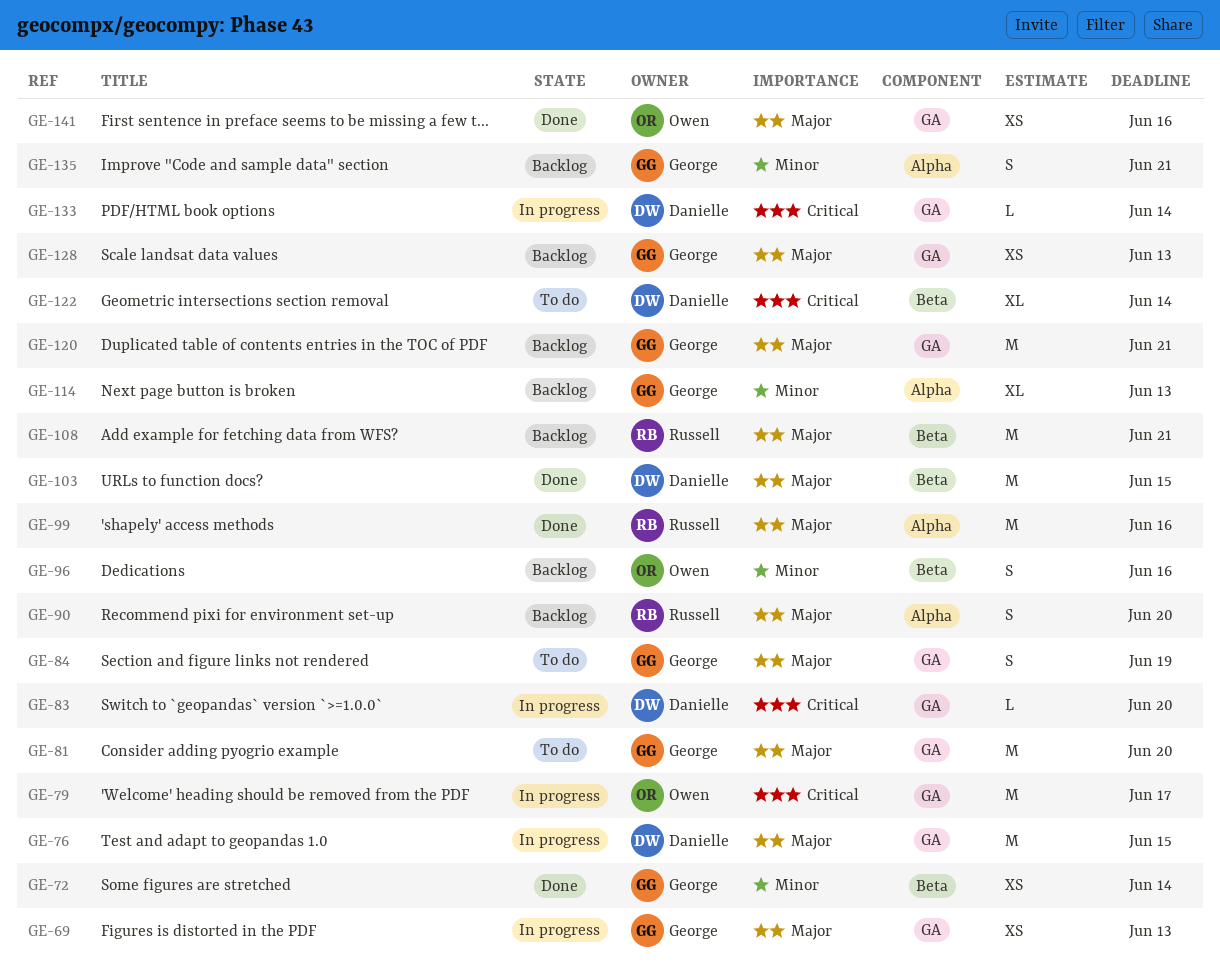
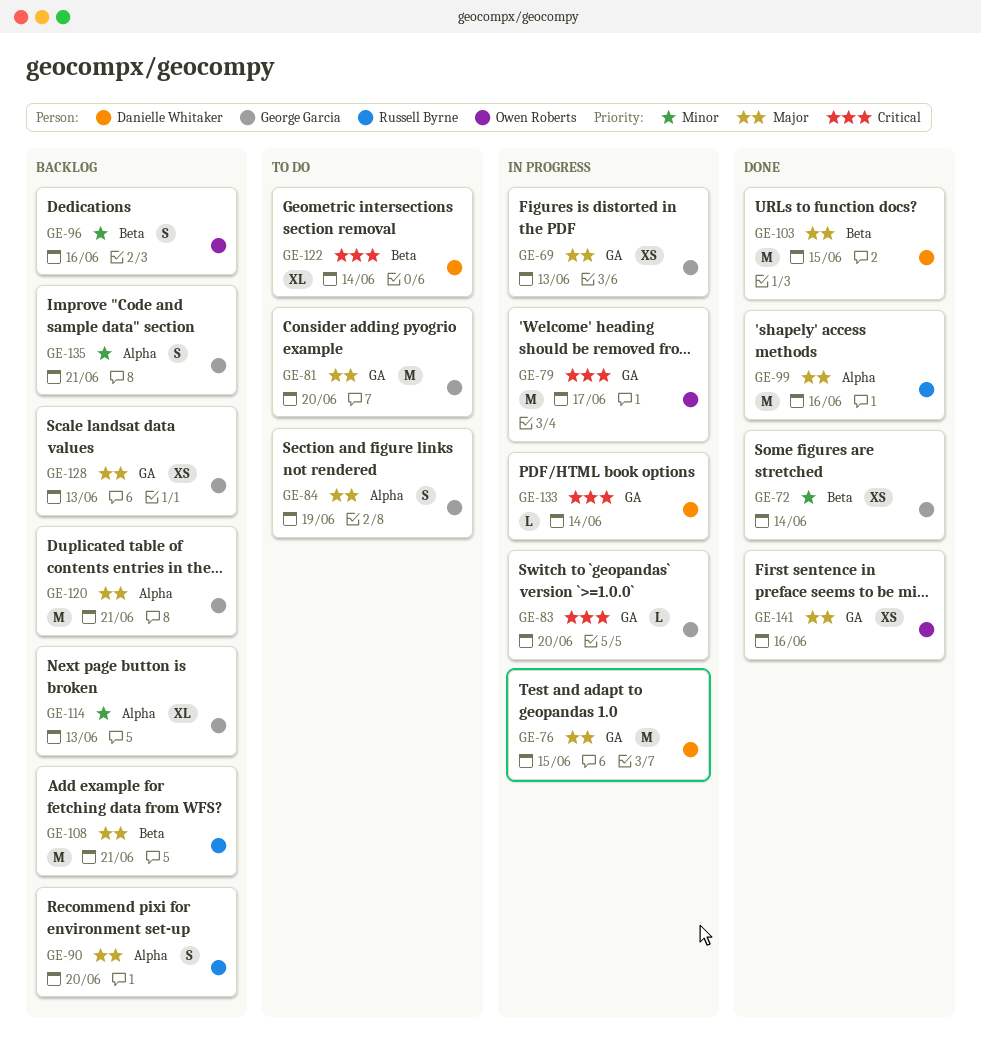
GE-83, owner: Danielle Whitaker -> George Garcia
GE-84, label: GA -> Alpha
GE-120, label: GA -> Alpha

